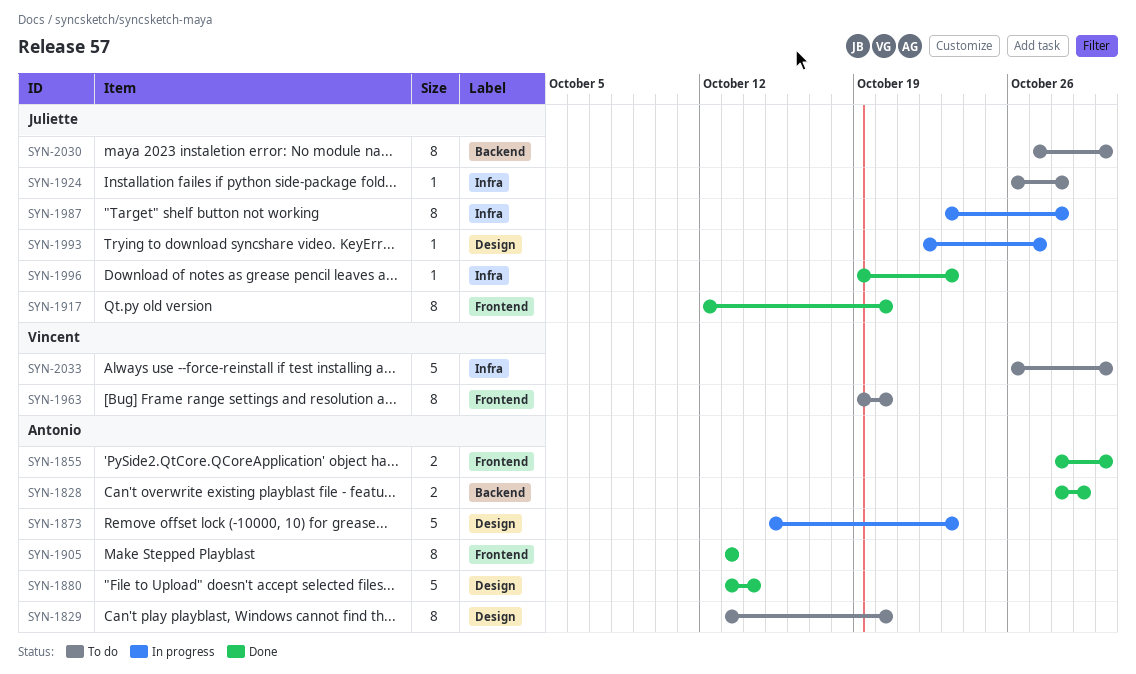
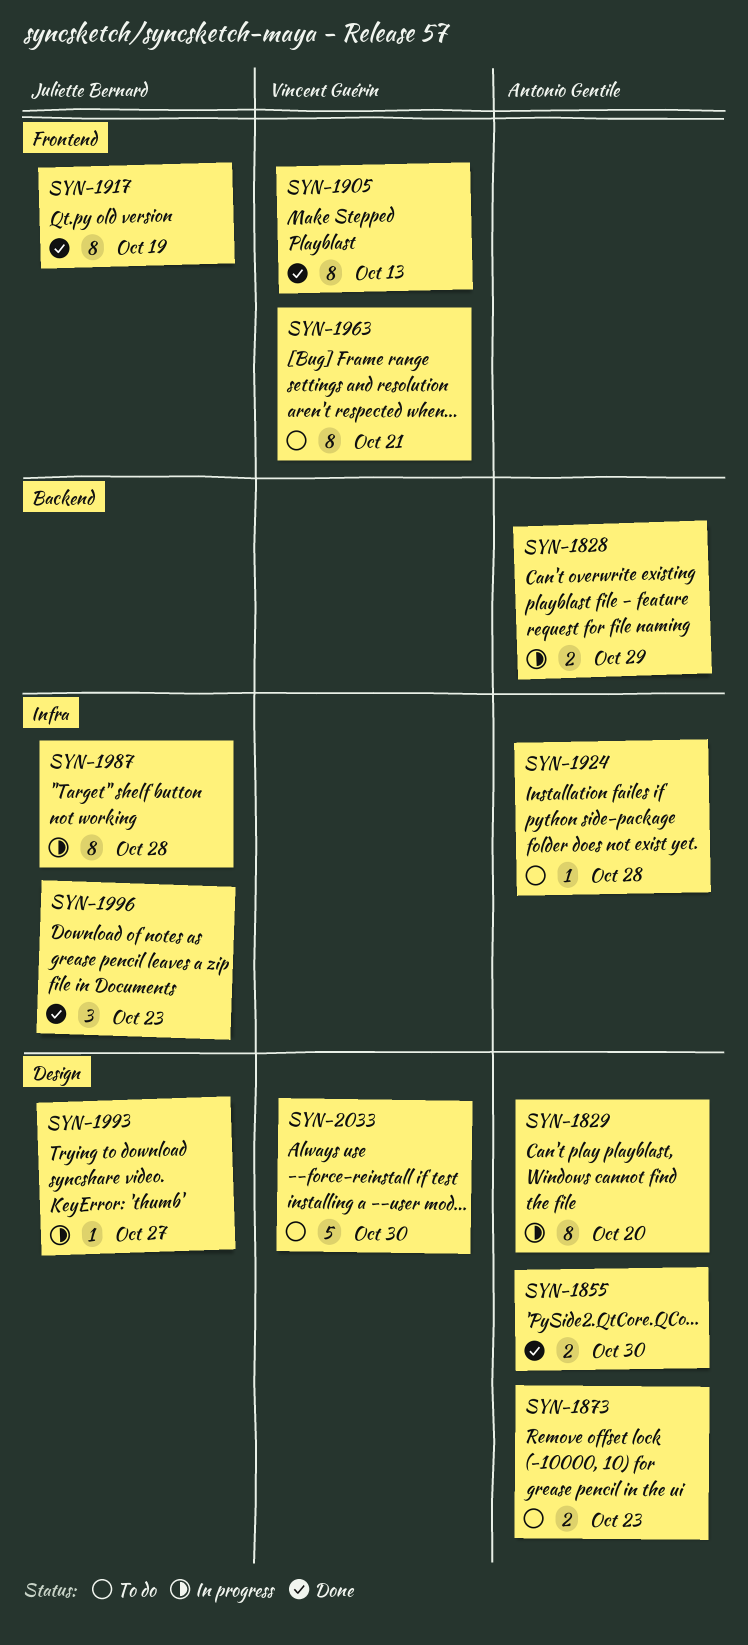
SYN-1828, status: Done -> In progress
SYN-1829, status: To do -> In progress
SYN-1855, label: Frontend -> Design
SYN-1873, status: In progress -> To do
SYN-1873, estimate: 5 -> 2
SYN-1880: present -> none
SYN-1905, owner: Antonio Gentile -> Vincent Guérin
SYN-1917, due: Oct 20 -> Oct 19
SYN-1924, owner: Juliette Bernard -> Antonio Gentile
SYN-1963, due: Oct 20 -> Oct 21
SYN-1996, estimate: 1 -> 3
SYN-2030: present -> none
SYN-2033, label: Infra -> Design

